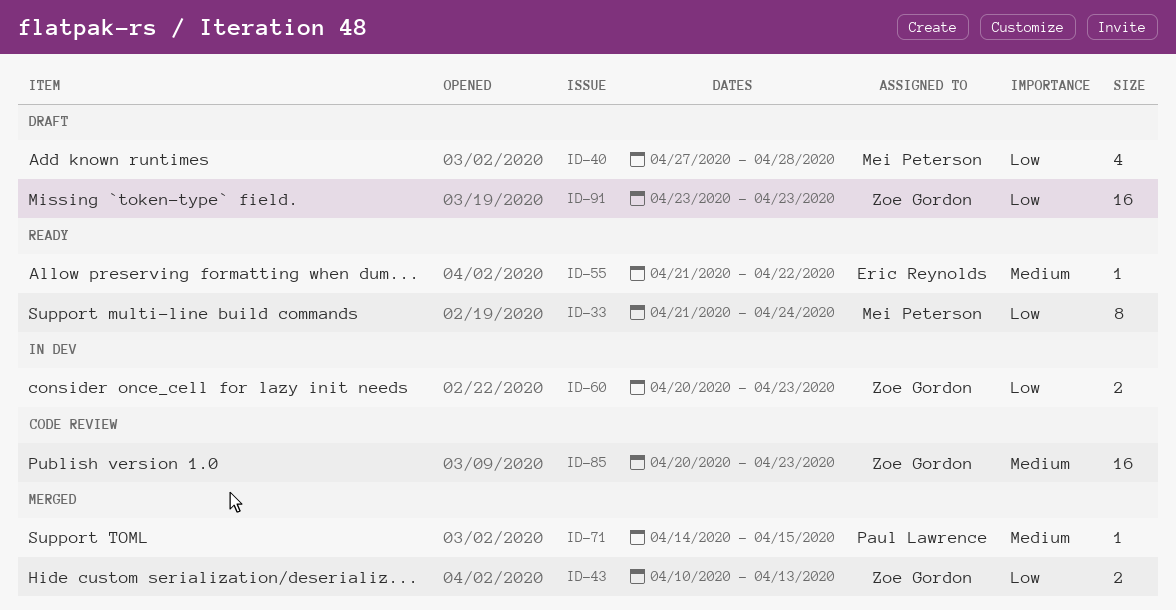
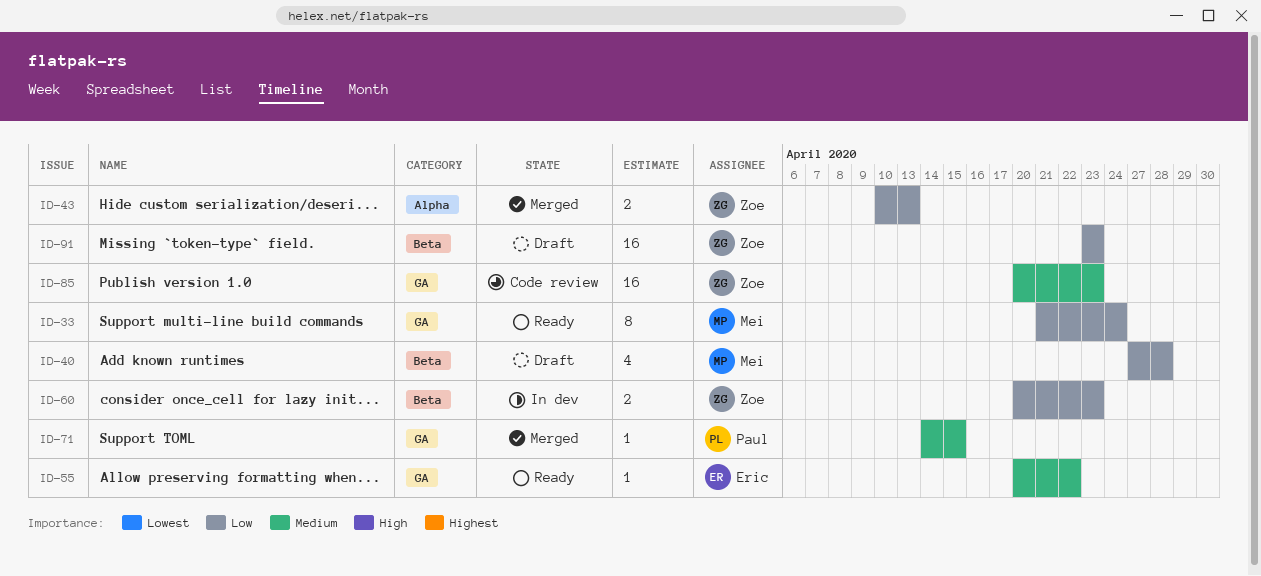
ID-55, start: Apr 21 -> Apr 20

